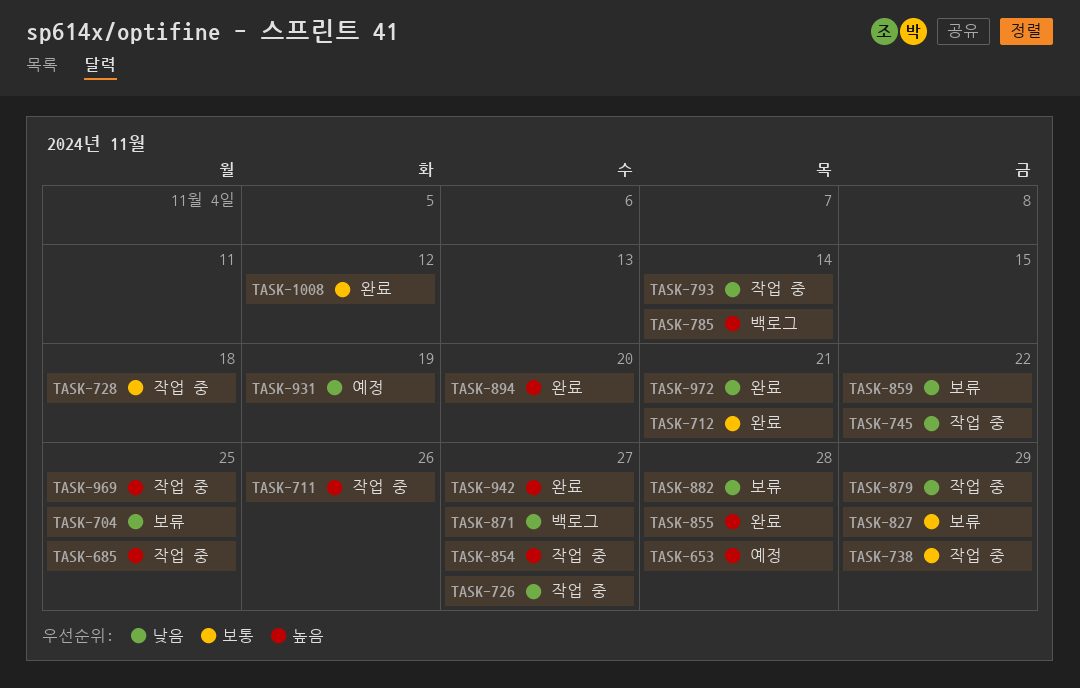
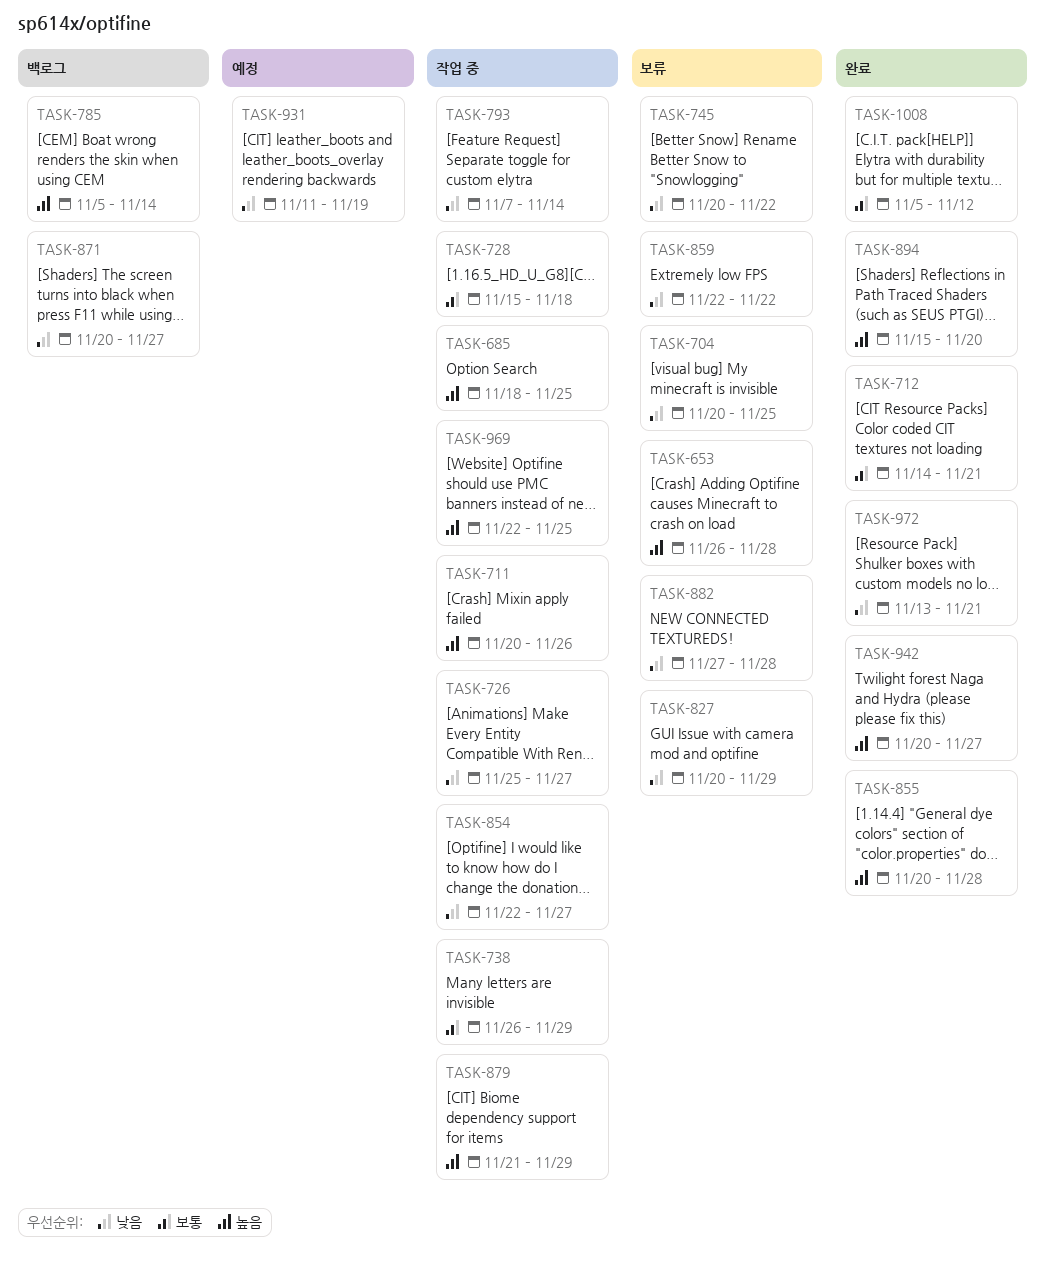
TASK-653, status: 예정 -> 보류
TASK-745, status: 작업 중 -> 보류
TASK-827, priority: 보통 -> 낮음
TASK-854, priority: 높음 -> 낮음
TASK-879, priority: 낮음 -> 높음

